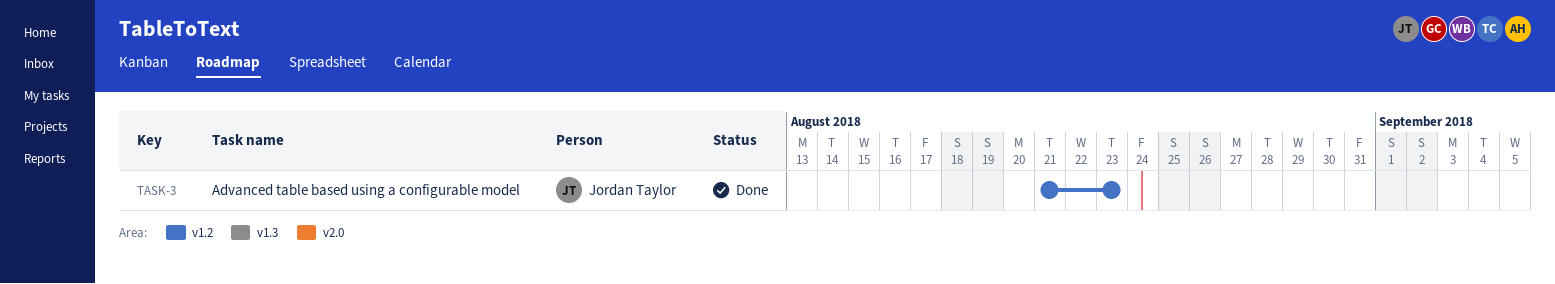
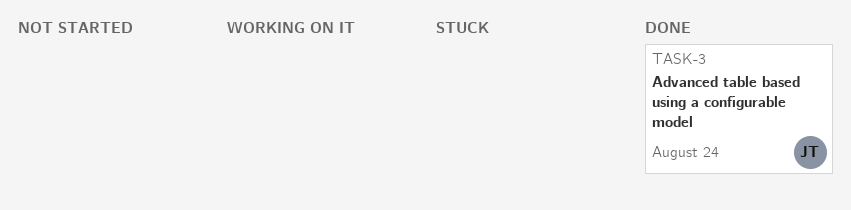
TASK-3, due: Aug 23 -> Aug 24

